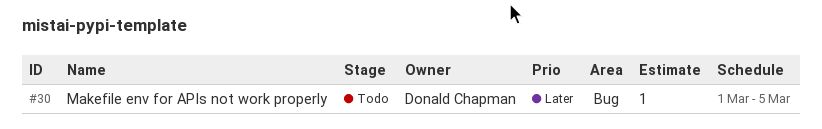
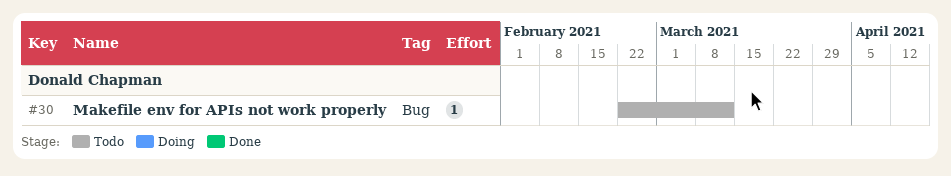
#30, start: Mar 1 -> Feb 22
#30, due: Mar 5 -> Mar 12

